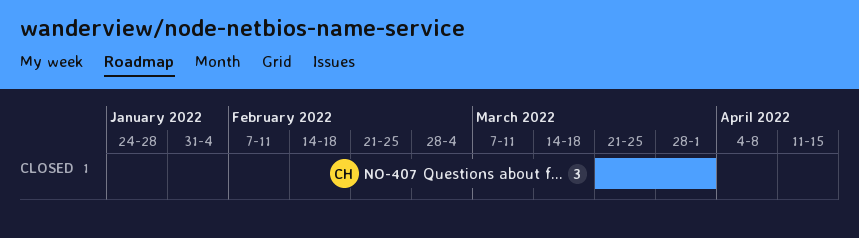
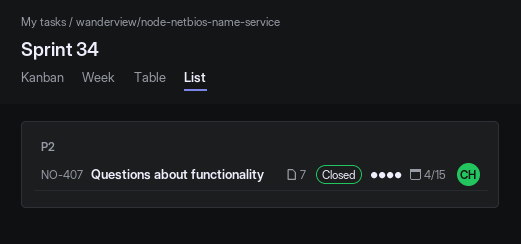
NO-407, estimate: 3 -> 4
NO-407, due: Apr 1 -> Apr 15

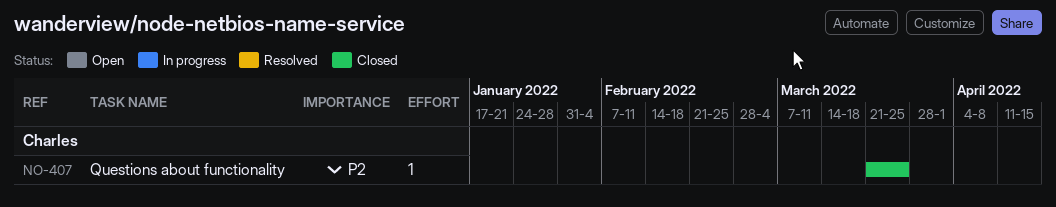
NO-407, estimate: 4 -> 1
NO-407, due: Apr 15 -> Mar 25

